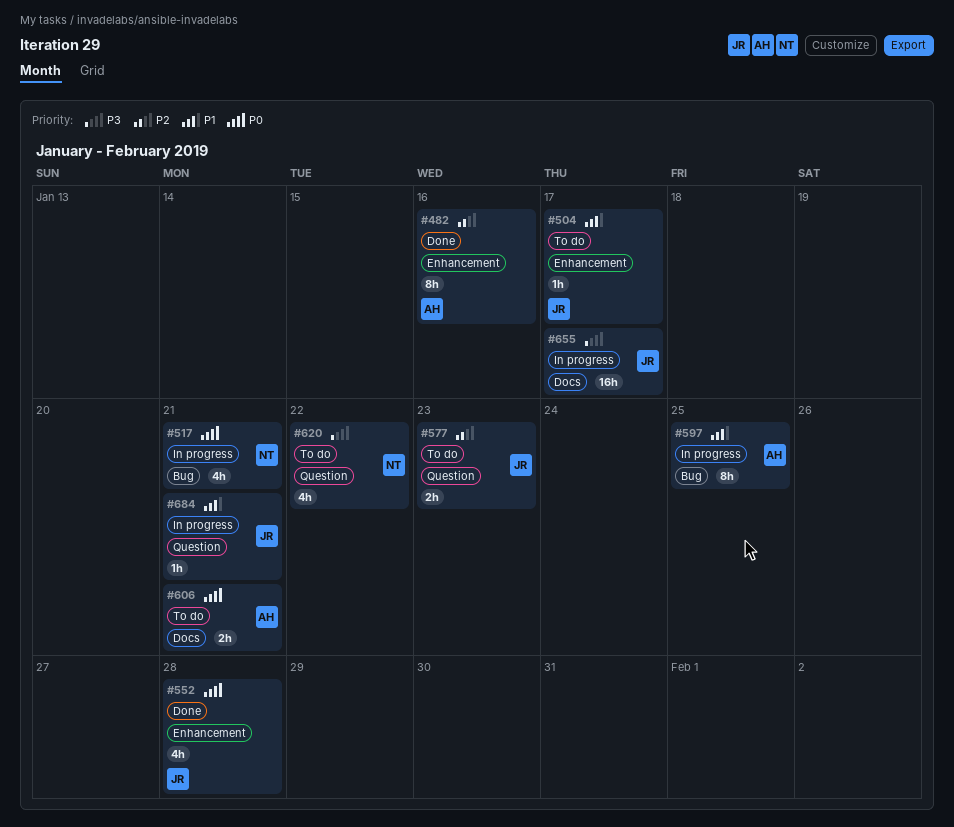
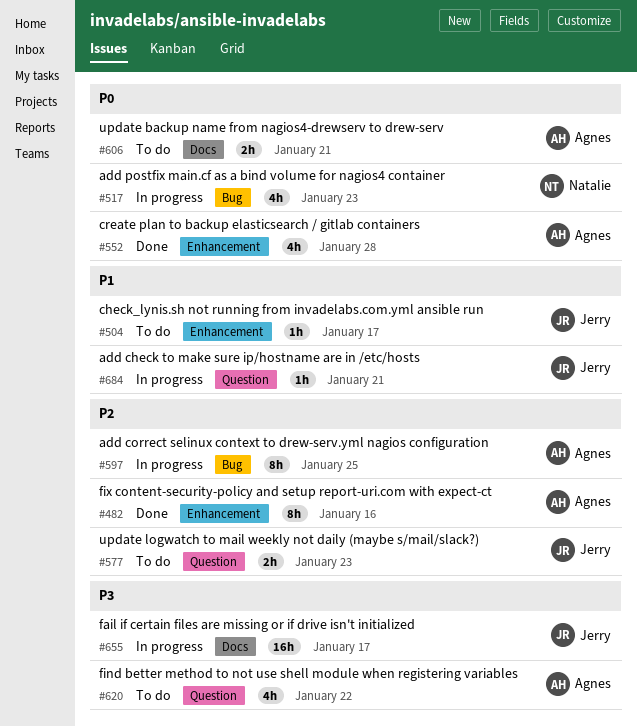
#517, due: Jan 21 -> Jan 23
#552, owner: Jerry -> Agnes
#597, priority: P1 -> P2
#620, owner: Natalie -> Agnes

